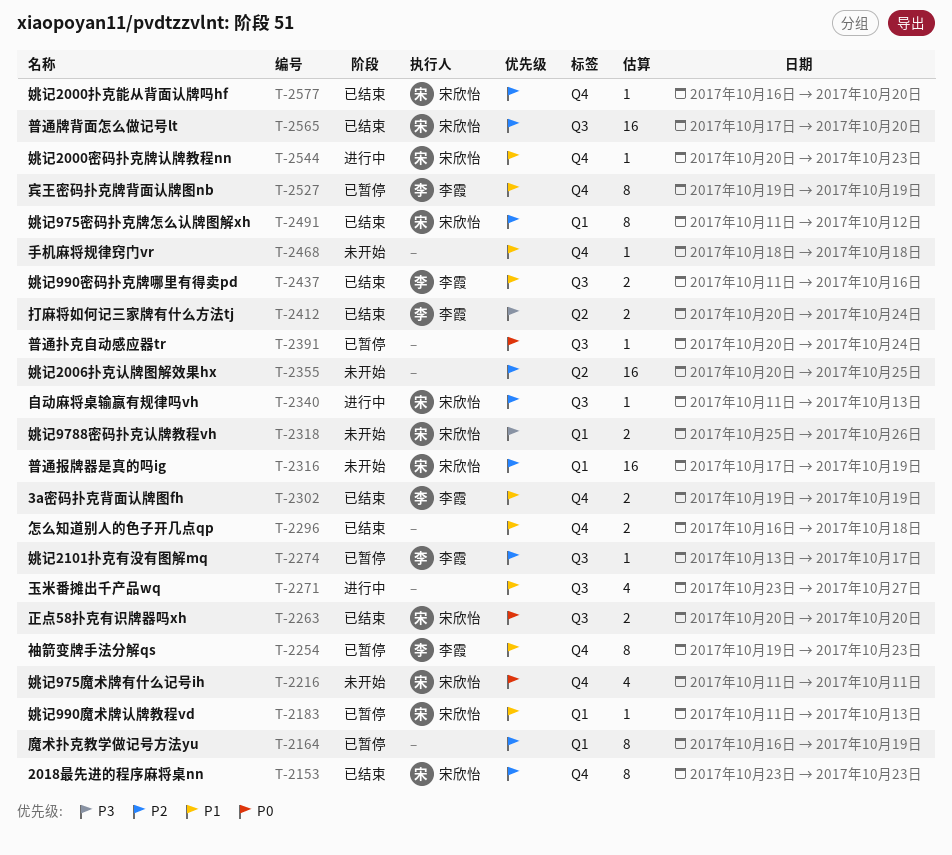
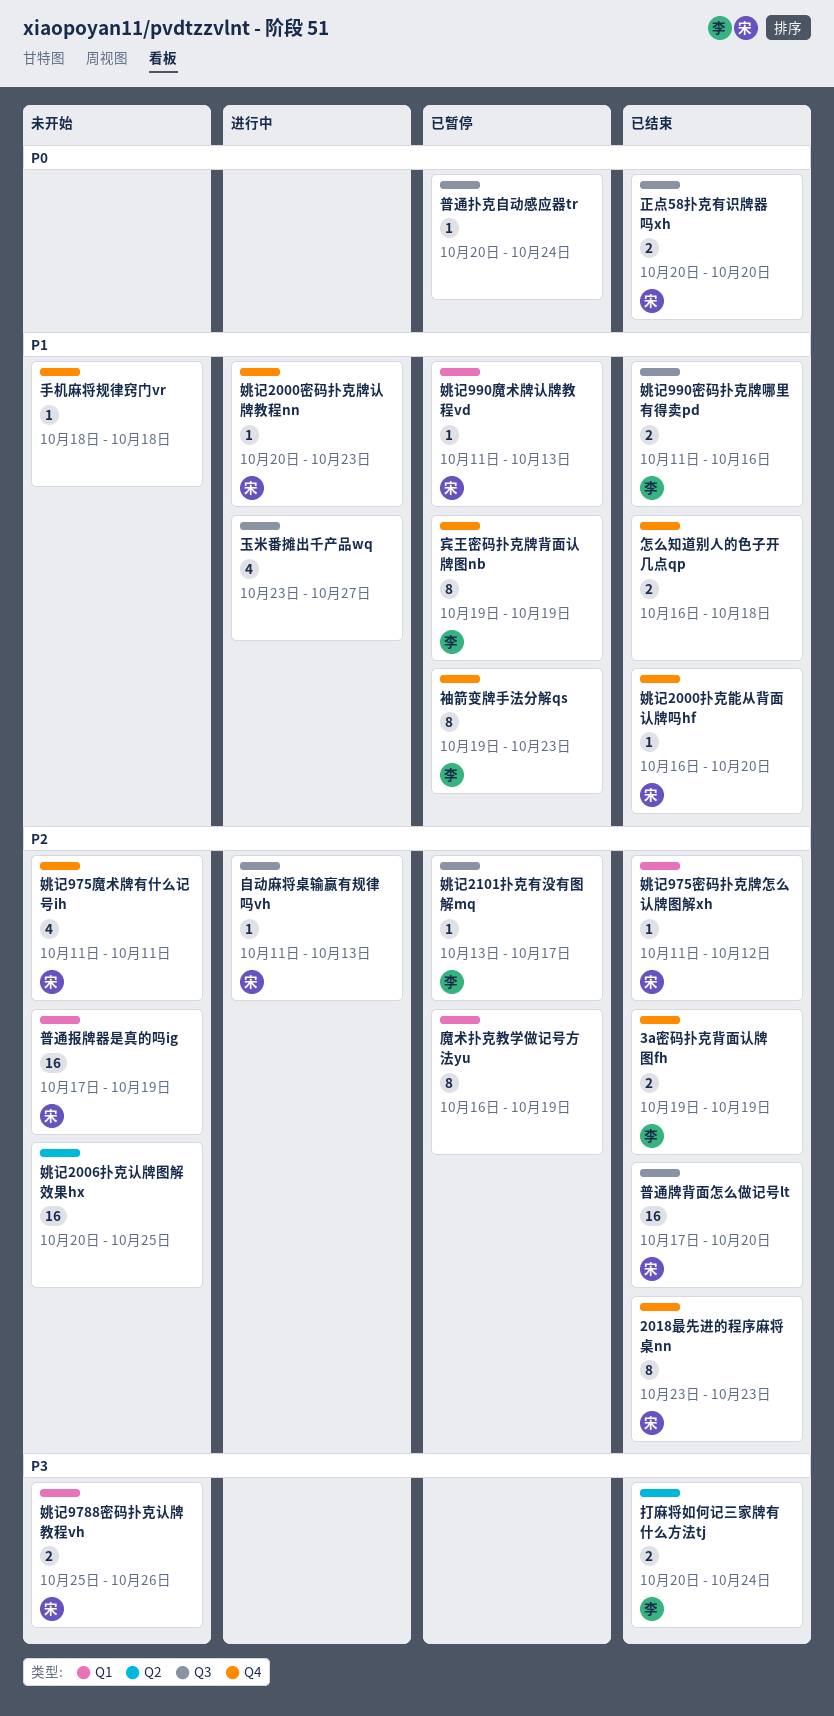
3a密码扑克背面认牌图fh, priority: P1 -> P2
姚记2000扑克能从背面认牌吗hf, priority: P2 -> P1
姚记975密码扑克牌怎么认牌图解xh, estimate: 8 -> 1
姚记975魔术牌有什么记号ih, priority: P0 -> P2

